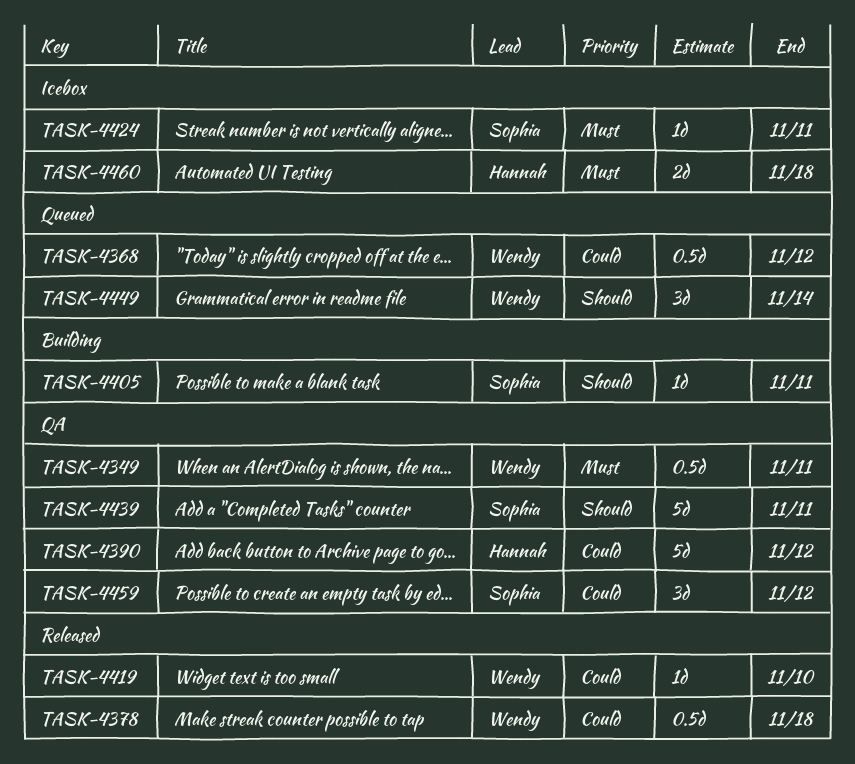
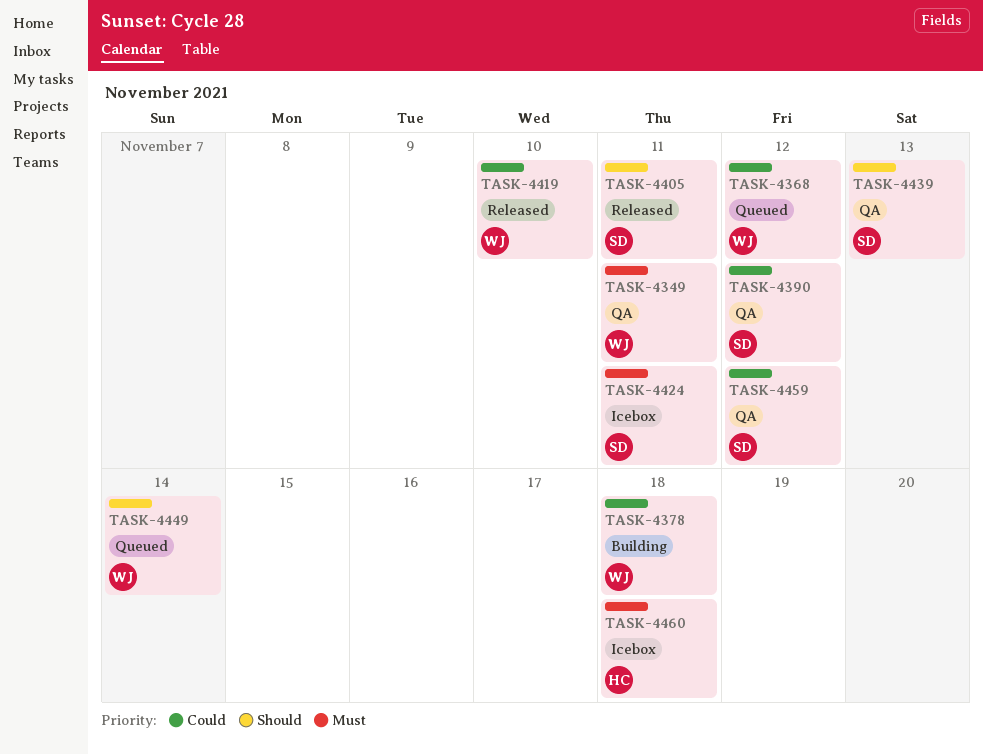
TASK-4378, status: Released -> Building
TASK-4390, owner: Hannah -> Sophia
TASK-4405, status: Building -> Released
TASK-4439, due: Nov 11 -> Nov 13

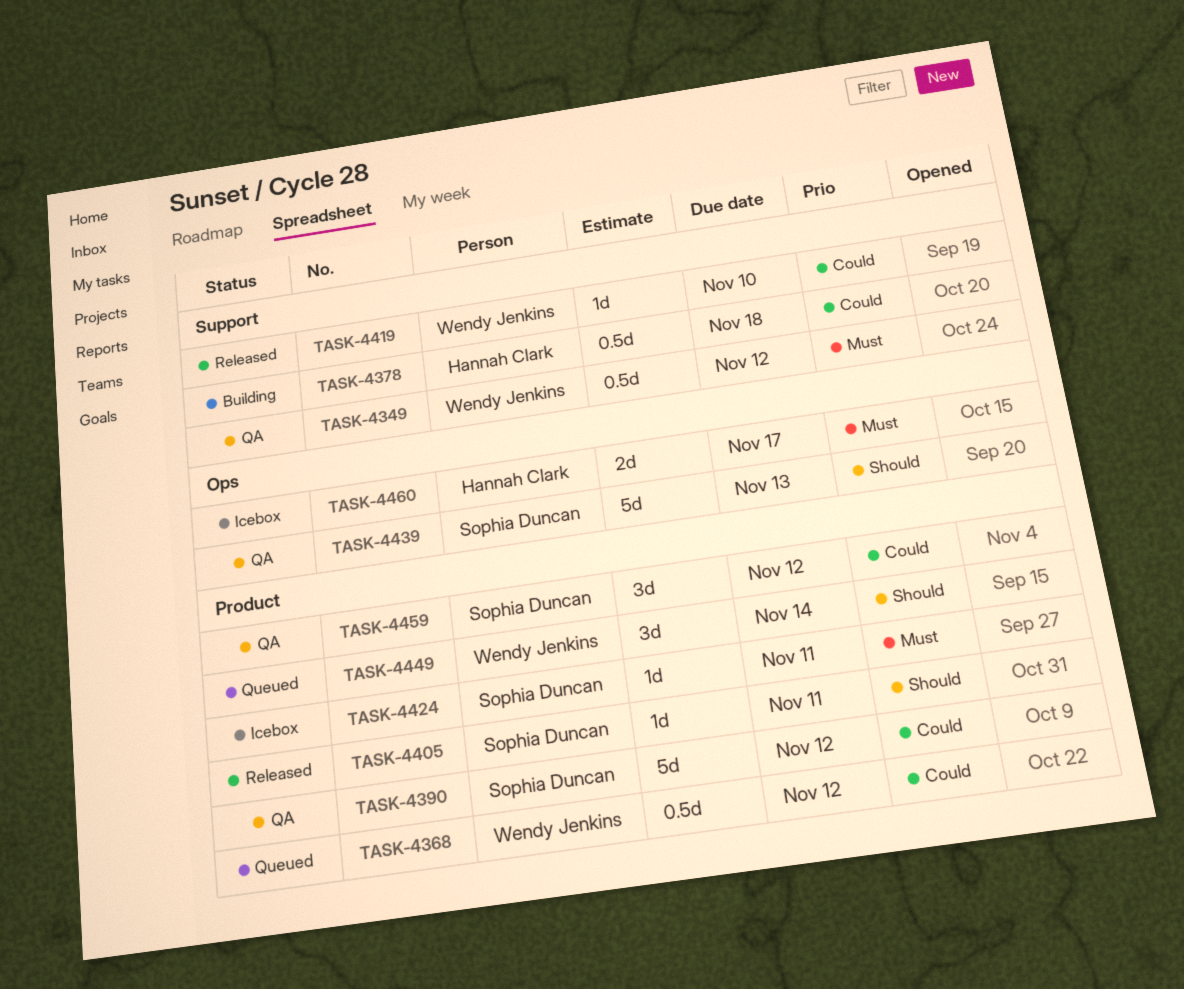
TASK-4349, due: Nov 11 -> Nov 12
TASK-4378, owner: Wendy Jenkins -> Hannah Clark
TASK-4460, due: Nov 18 -> Nov 17

